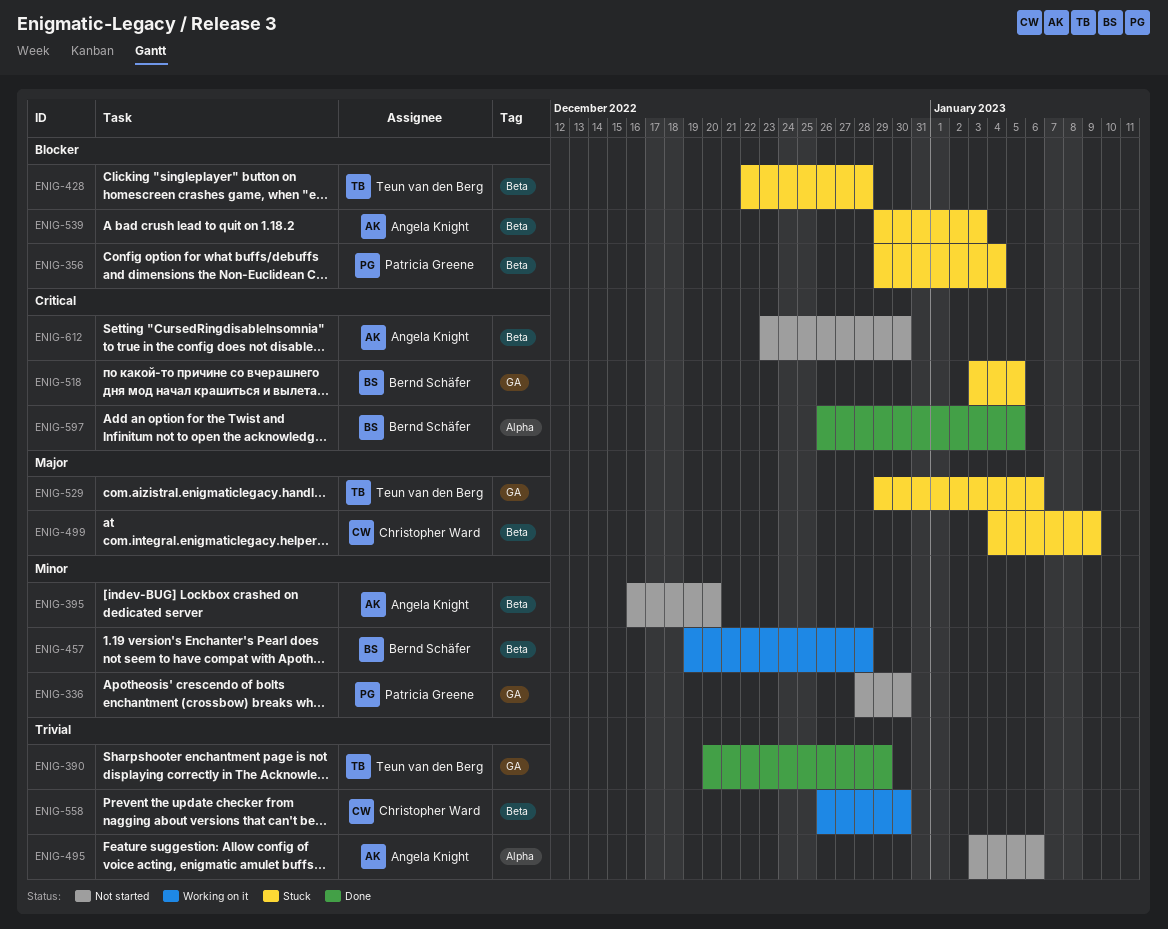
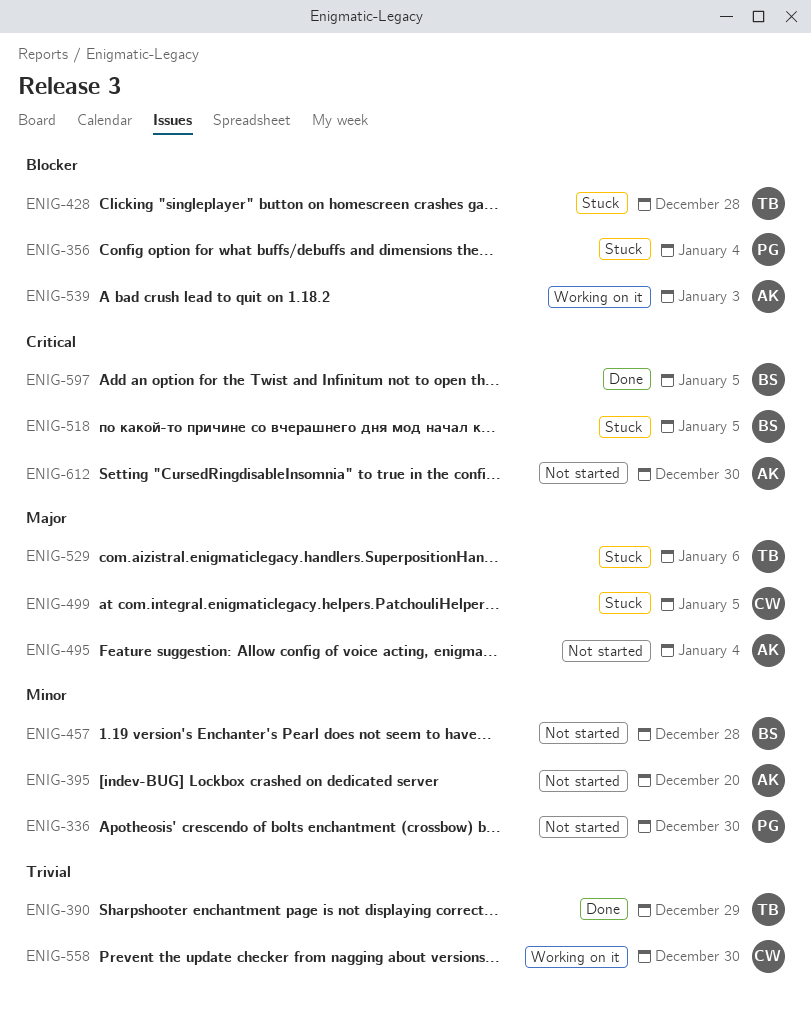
ENIG-457, status: Working on it -> Not started
ENIG-495, priority: Trivial -> Major
ENIG-495, due: Jan 6 -> Jan 4
ENIG-499, due: Jan 9 -> Jan 5
ENIG-539, status: Stuck -> Working on it

